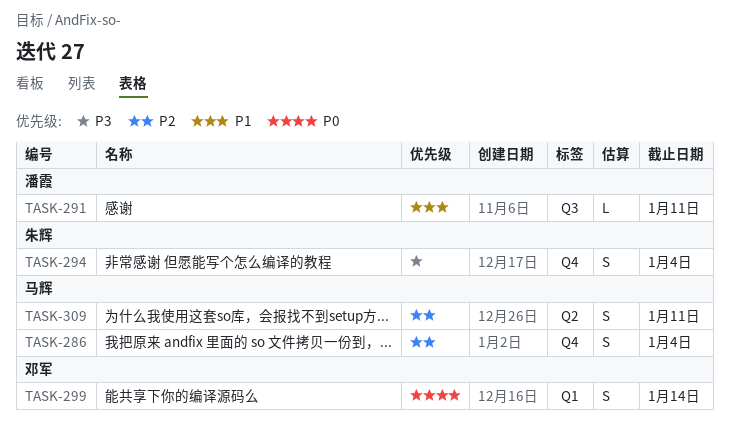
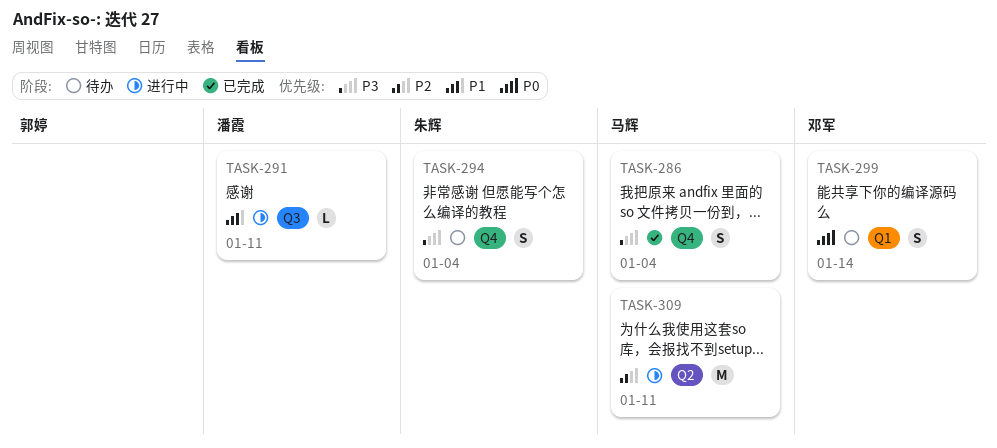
TASK-286, priority: P2 -> P3
TASK-309, estimate: S -> M

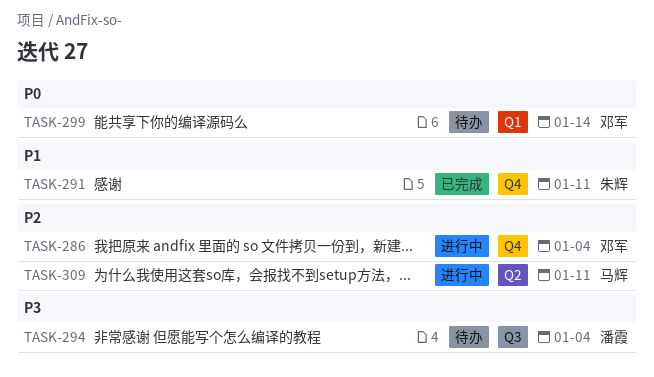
TASK-286, status: 已完成 -> 进行中
TASK-286, owner: 马辉 -> 邓军
TASK-286, priority: P3 -> P2
TASK-291, status: 进行中 -> 已完成
TASK-291, owner: 潘霞 -> 朱辉
TASK-291, label: Q3 -> Q4
TASK-294, owner: 朱辉 -> 潘霞
TASK-294, label: Q4 -> Q3

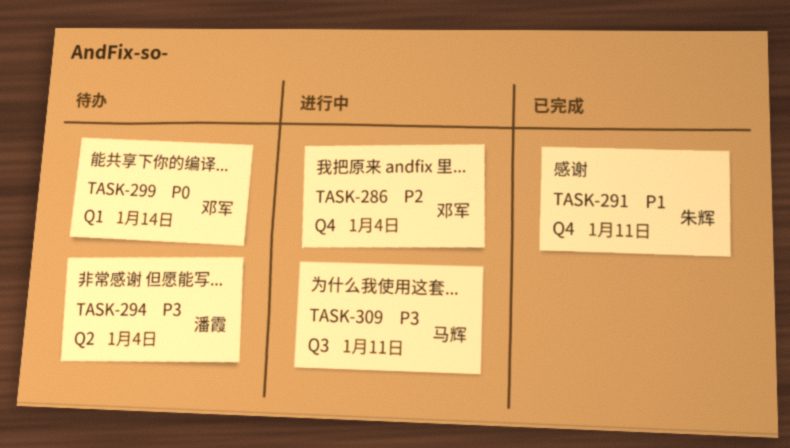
TASK-294, label: Q3 -> Q2
TASK-309, priority: P2 -> P3
TASK-309, label: Q2 -> Q3

